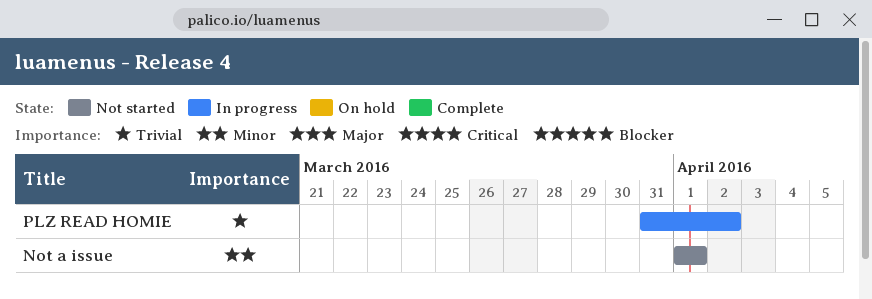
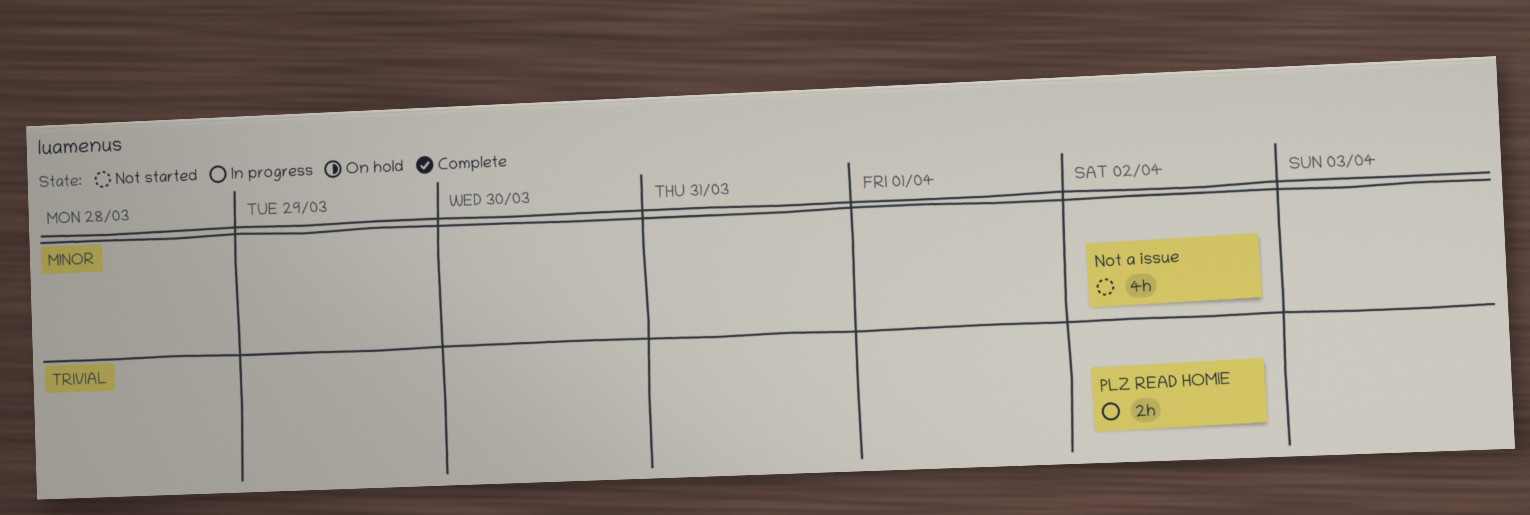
Not a issue, due: Apr 1 -> Apr 2

